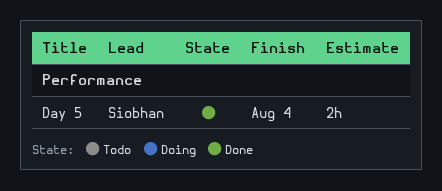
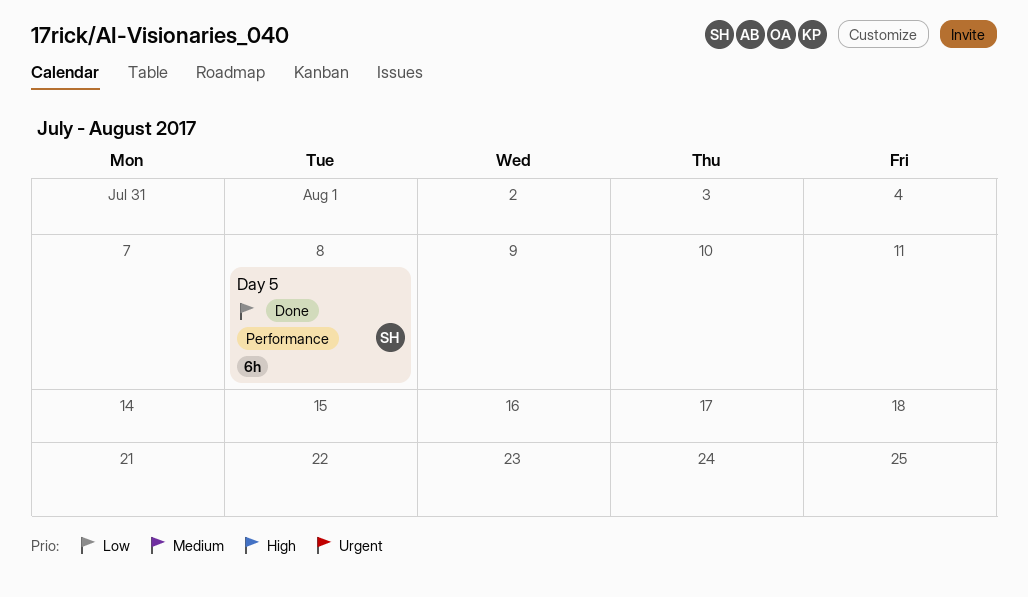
Day 5, estimate: 2h -> 6h
Day 5, due: Aug 4 -> Aug 8

